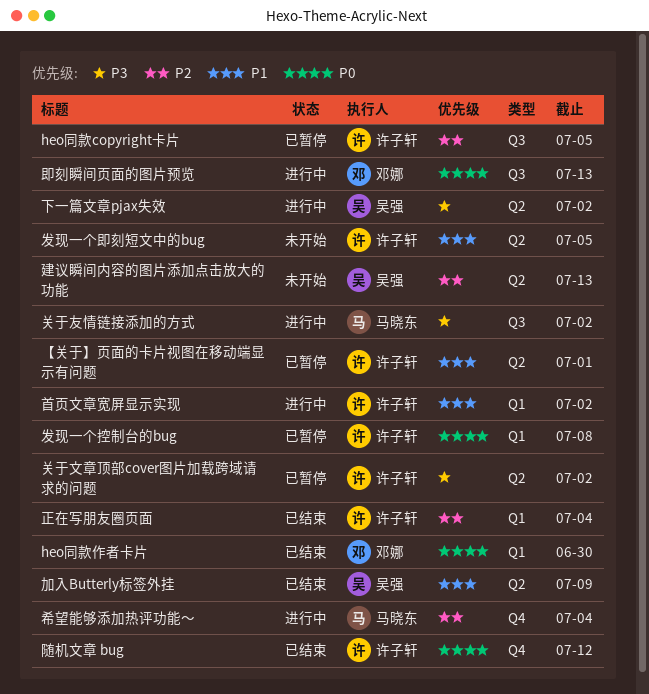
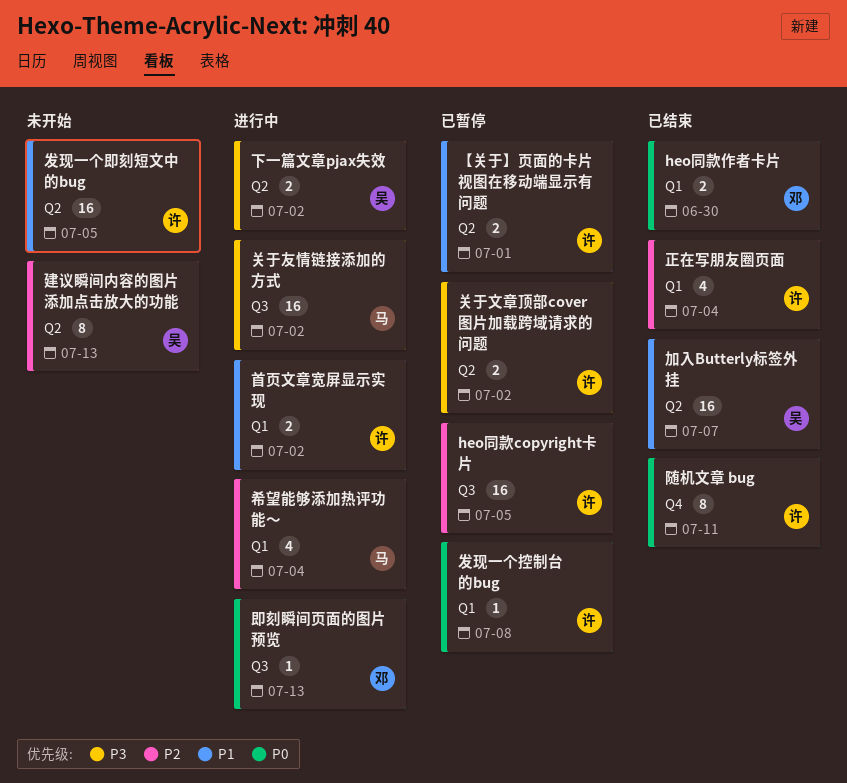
加入Butterly标签外挂, due: Jul 9 -> Jul 7
希望能够添加热评功能～, label: Q4 -> Q1
随机文章 bug, due: Jul 12 -> Jul 11

